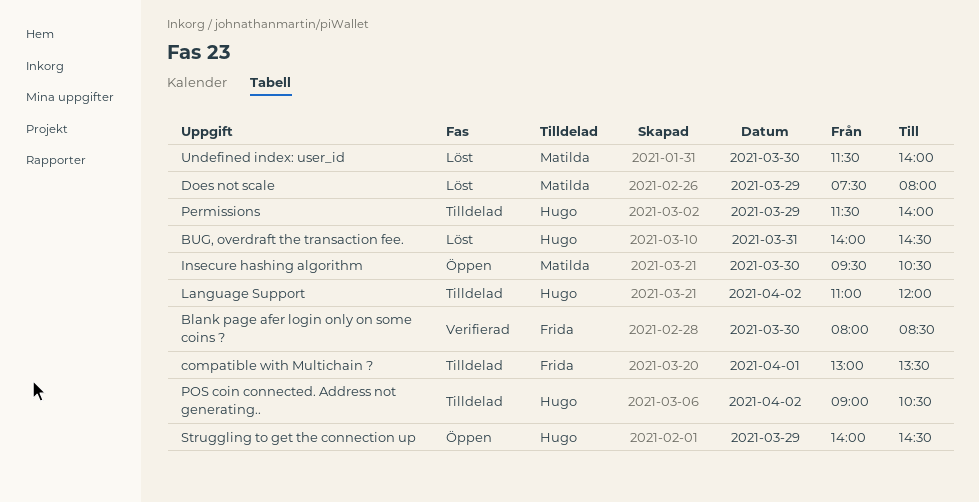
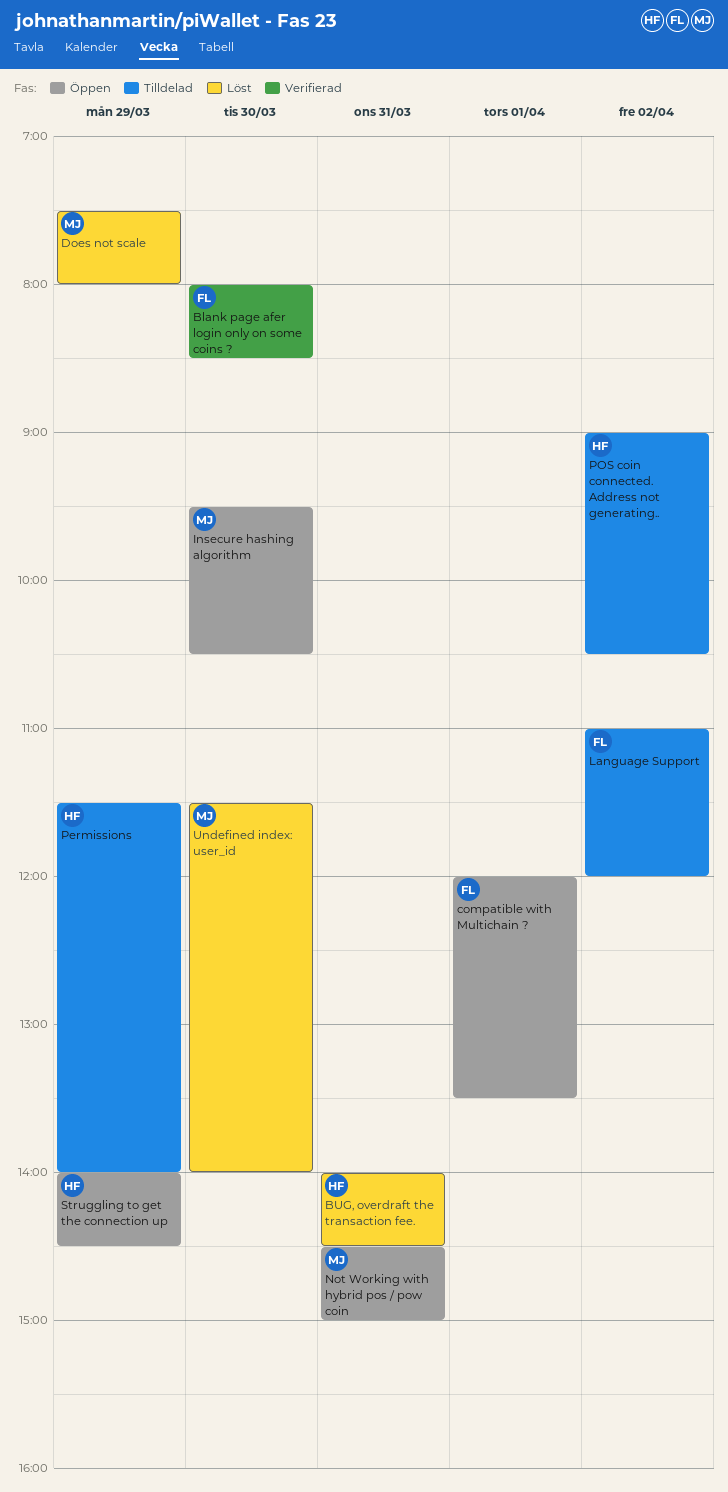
compatible with Multichain ?, status: Tilldelad -> Öppen
compatible with Multichain ?, begins: 13:00 -> 12:00
Language Support, owner: Hugo -> Frida
Not Working with hybrid pos / pow coin: none -> present

